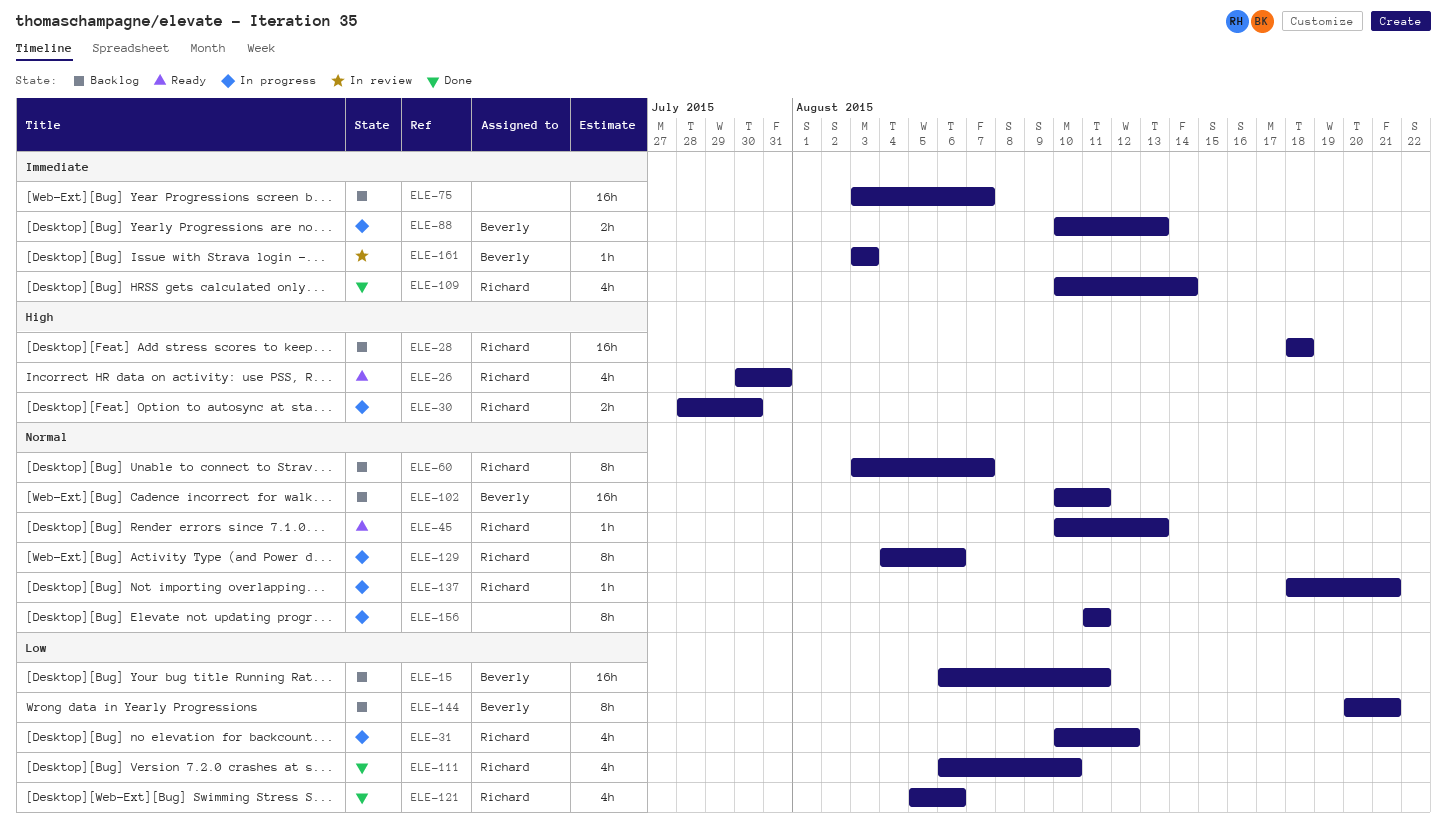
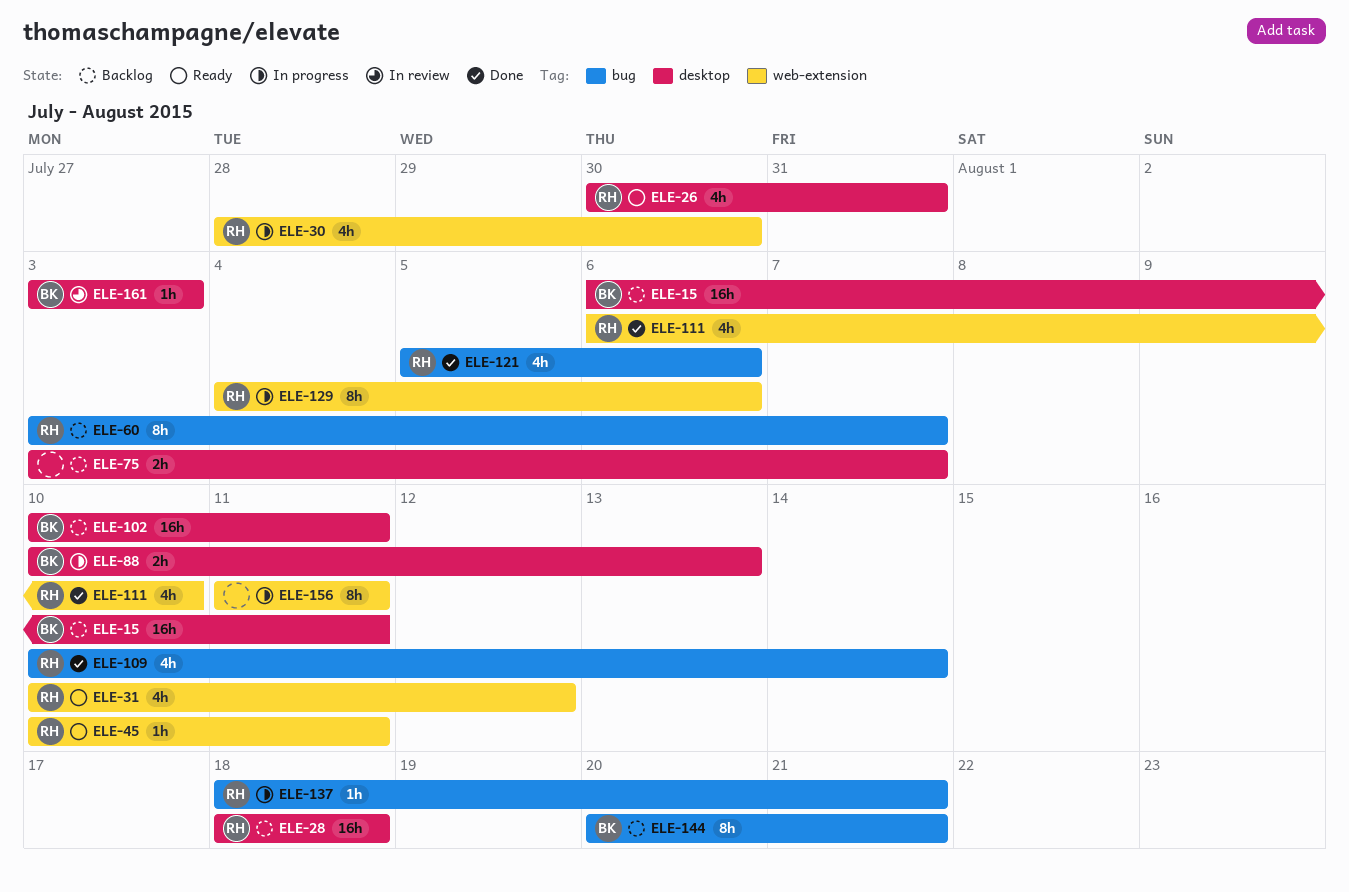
ELE-30, estimate: 2h -> 4h
ELE-31, status: In progress -> Ready
ELE-45, due: Aug 13 -> Aug 11
ELE-75, estimate: 16h -> 2h

